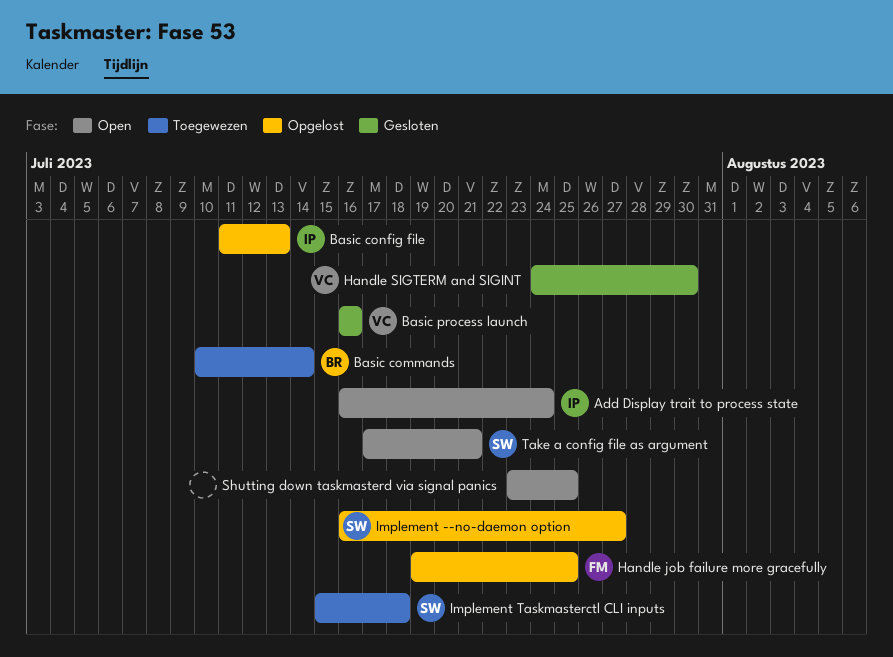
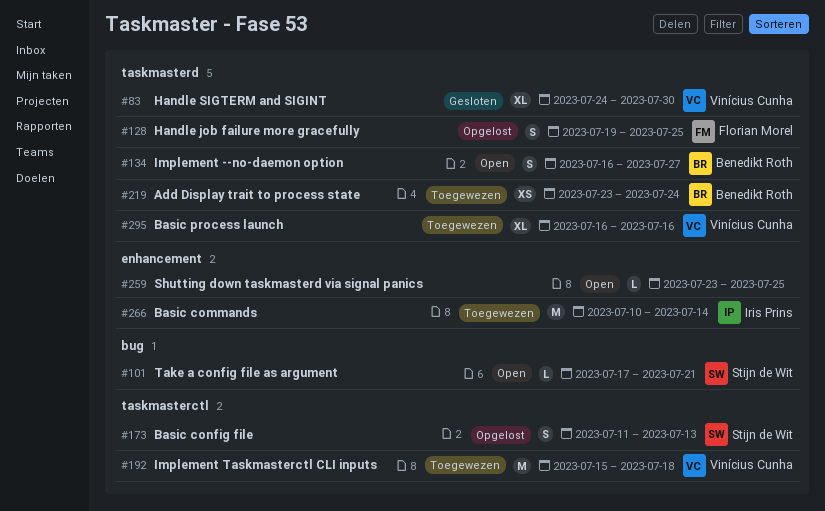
Add Display trait to process state, status: Open -> Toegewezen
Add Display trait to process state, owner: Iris Prins -> Benedikt Roth
Add Display trait to process state, start: Jul 16 -> Jul 23
Basic commands, owner: Benedikt Roth -> Iris Prins
Basic config file, owner: Iris Prins -> Stijn de Wit
Basic process launch, status: Gesloten -> Toegewezen
Implement --no-daemon option, status: Opgelost -> Open
Implement --no-daemon option, owner: Stijn de Wit -> Benedikt Roth
Implement Taskmasterctl CLI inputs, owner: Stijn de Wit -> Vinícius Cunha

